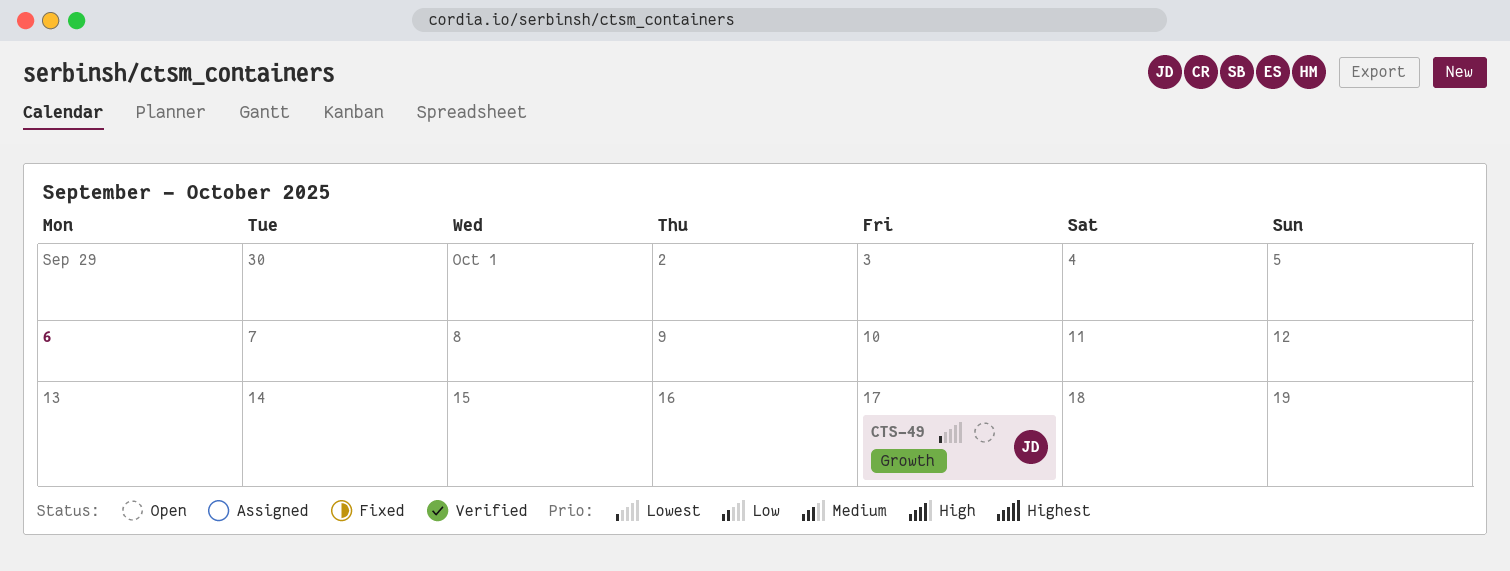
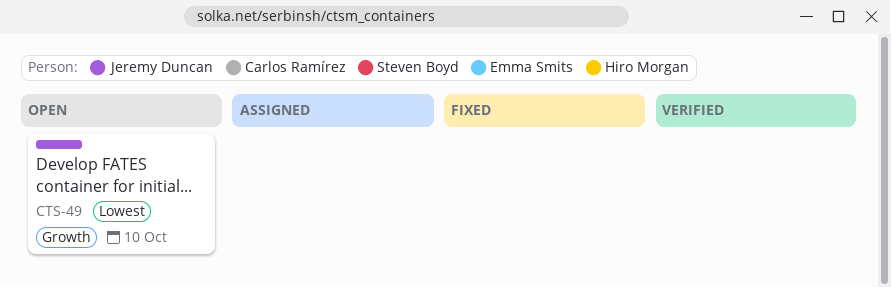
CTS-49, due: Oct 17 -> Oct 10

